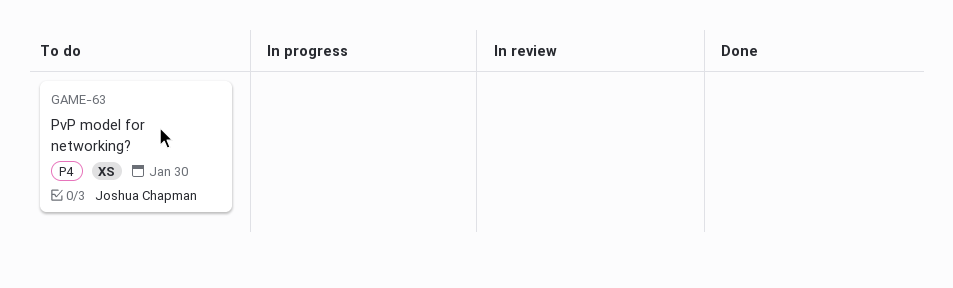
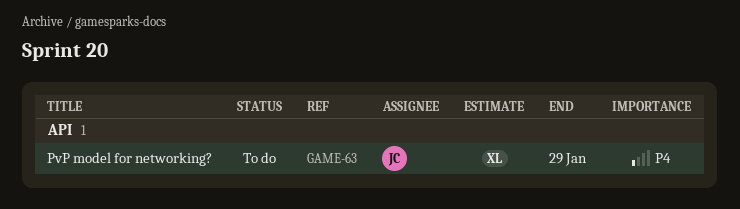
GAME-63, estimate: XS -> XL
GAME-63, due: Jan 30 -> Jan 29

